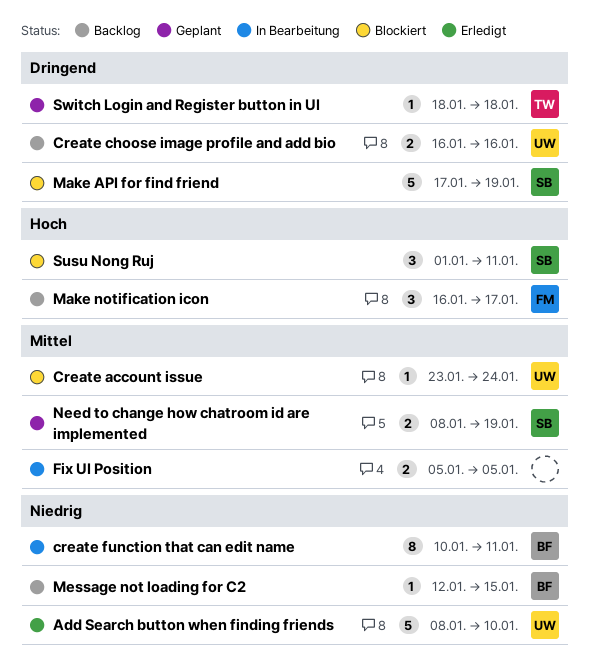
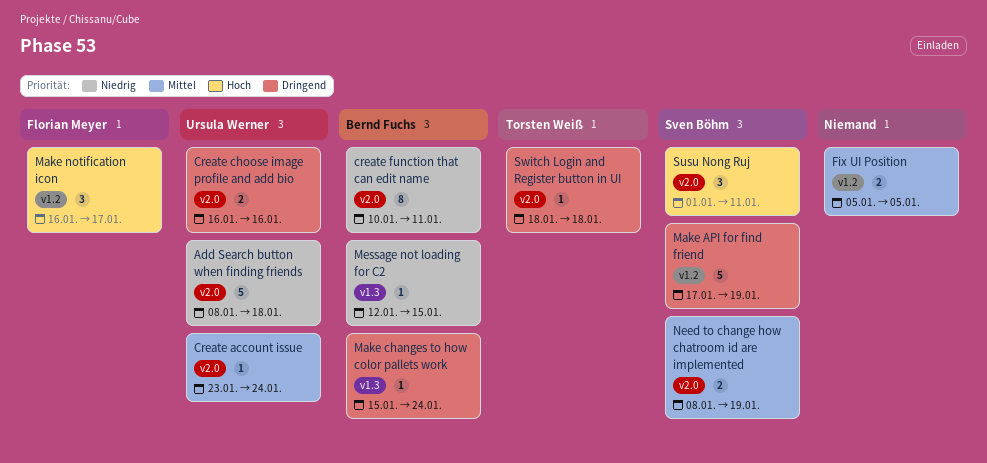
Add Search button when finding friends, due: Jan 10 -> Jan 18
Make changes to how color pallets work: none -> present

